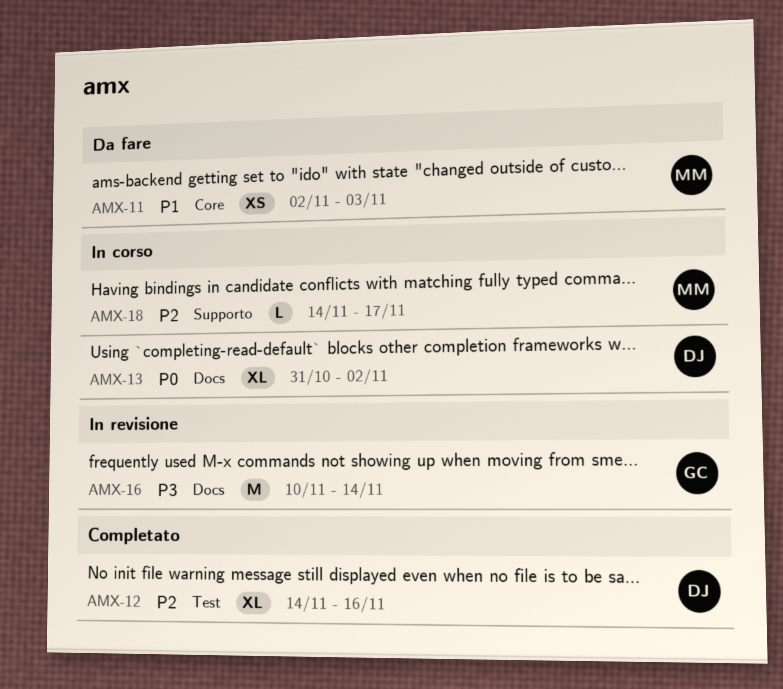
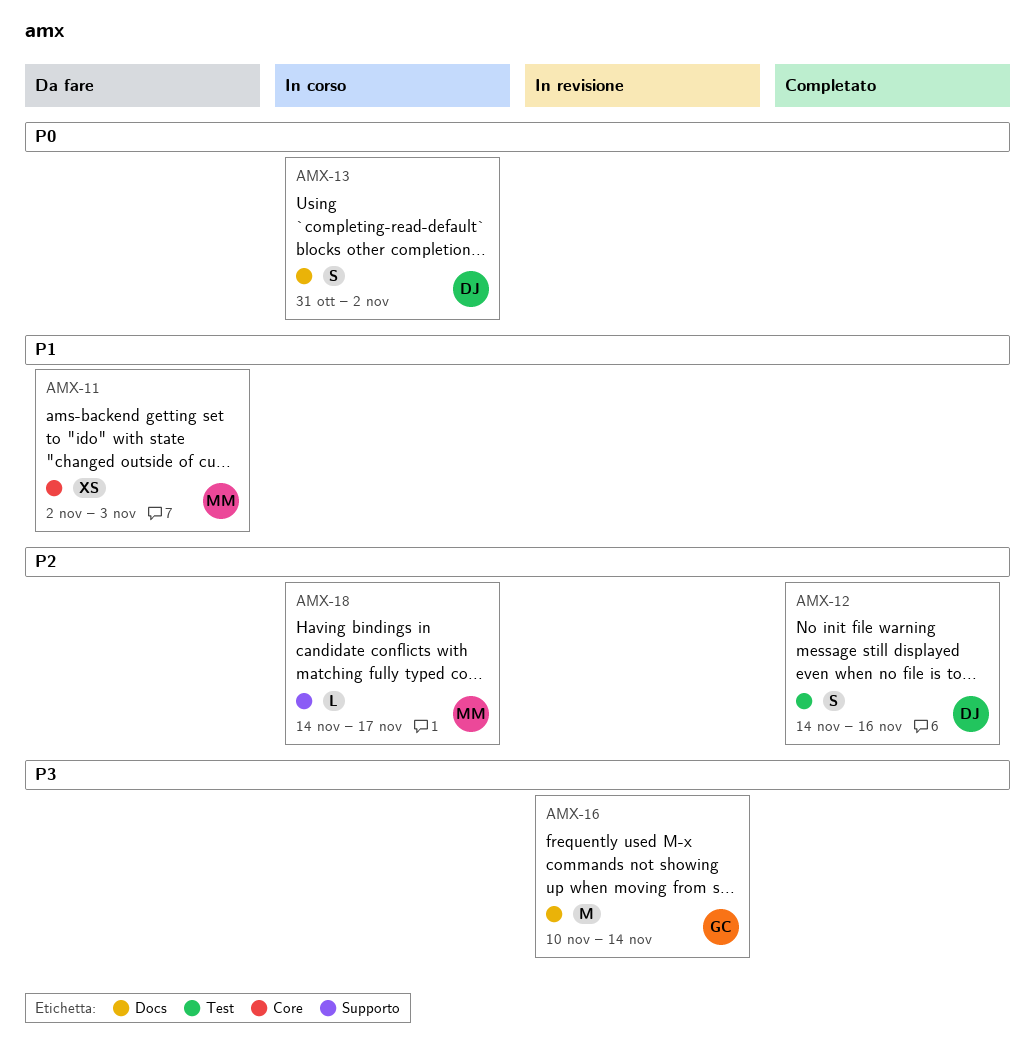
AMX-12, estimate: XL -> S
AMX-13, estimate: XL -> S

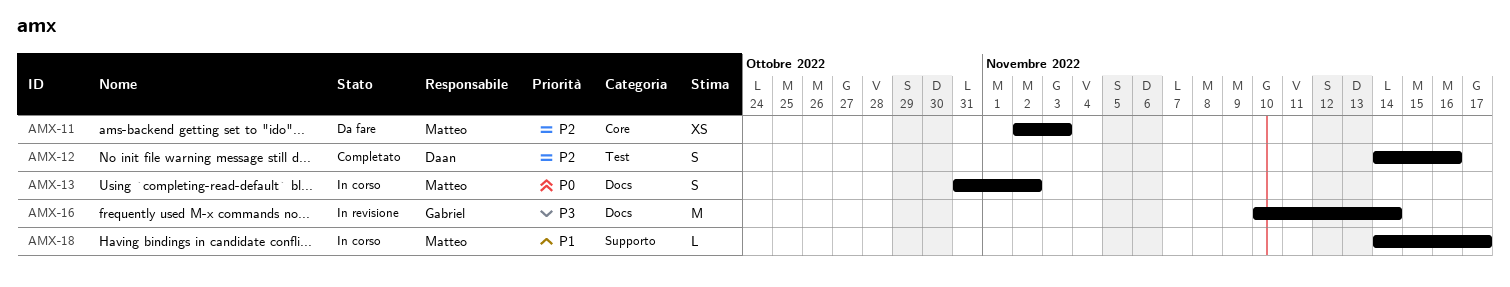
AMX-11, priority: P1 -> P2
AMX-13, owner: Daan -> Matteo
AMX-18, priority: P2 -> P1

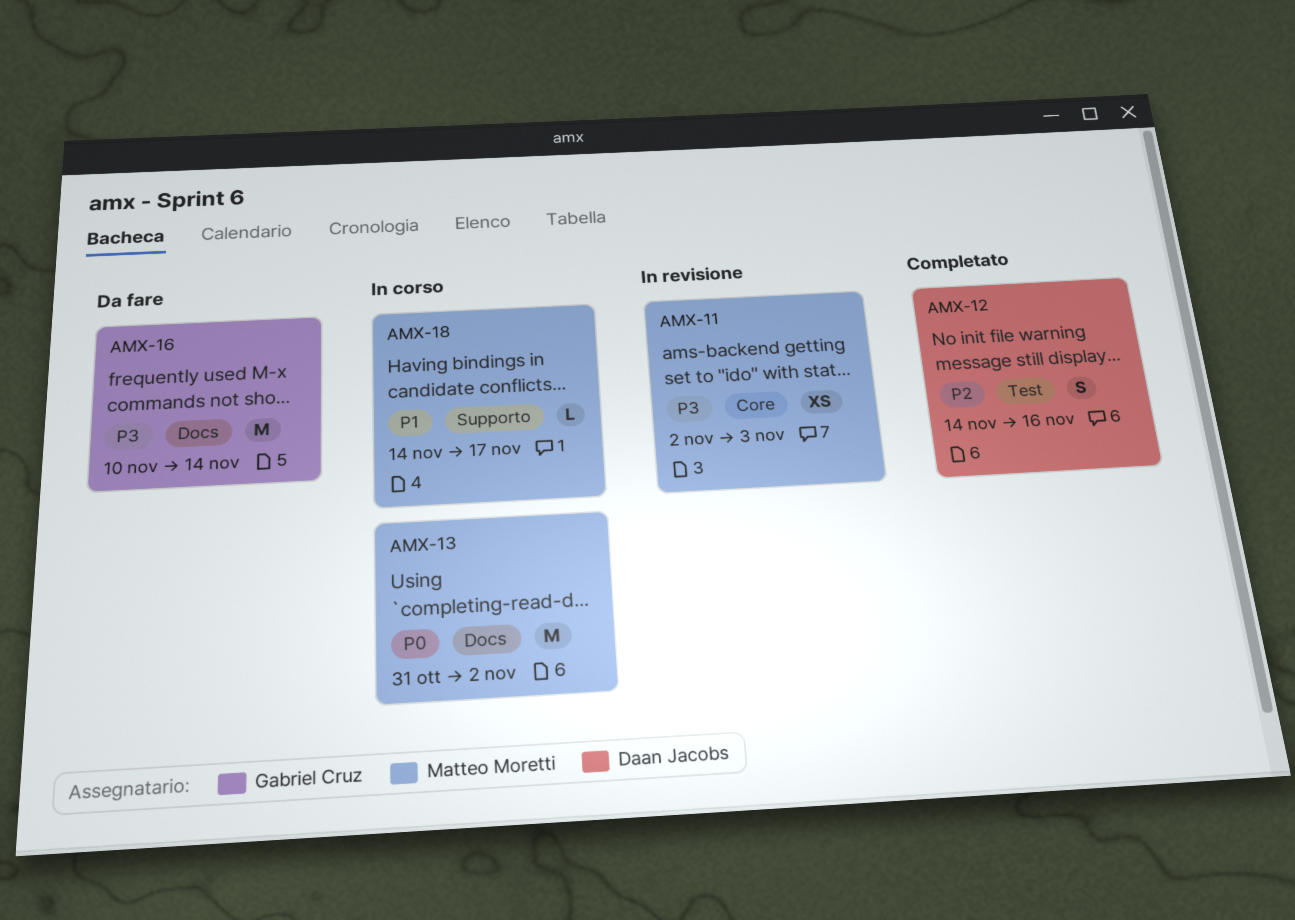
AMX-11, status: Da fare -> In revisione
AMX-11, priority: P2 -> P3
AMX-13, estimate: S -> M
AMX-16, status: In revisione -> Da fare

